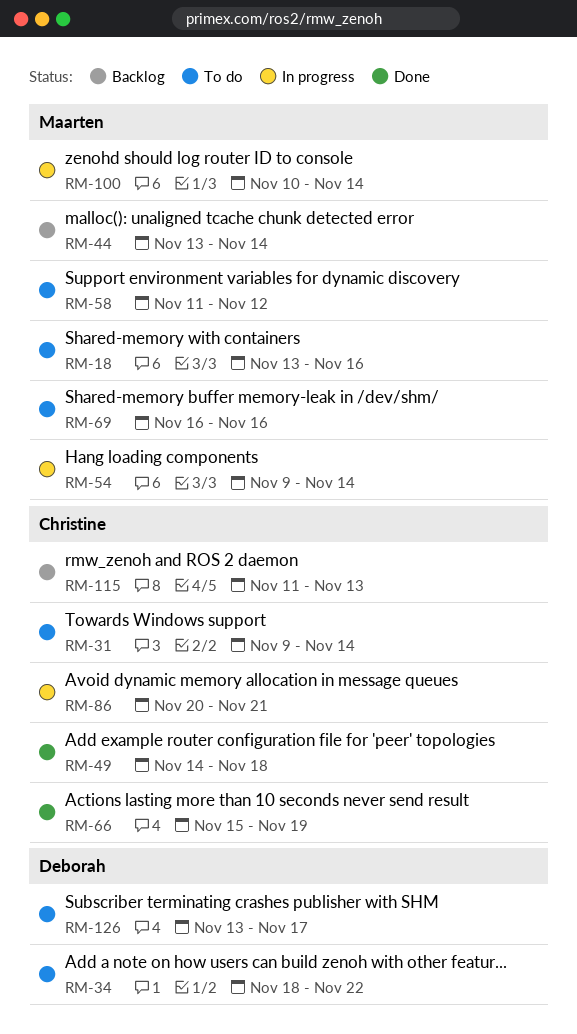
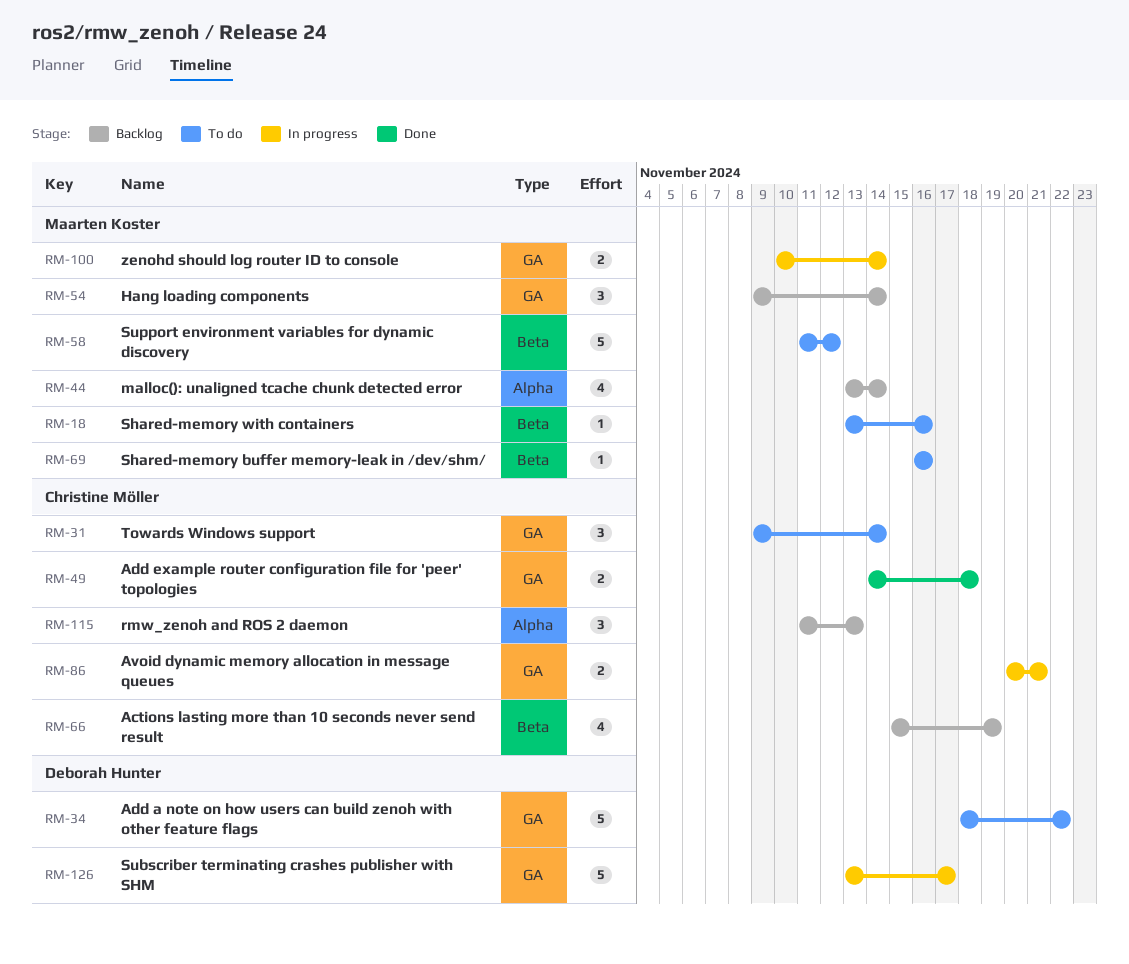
RM-54, status: In progress -> Backlog
RM-66, status: Done -> Backlog
RM-126, status: To do -> In progress

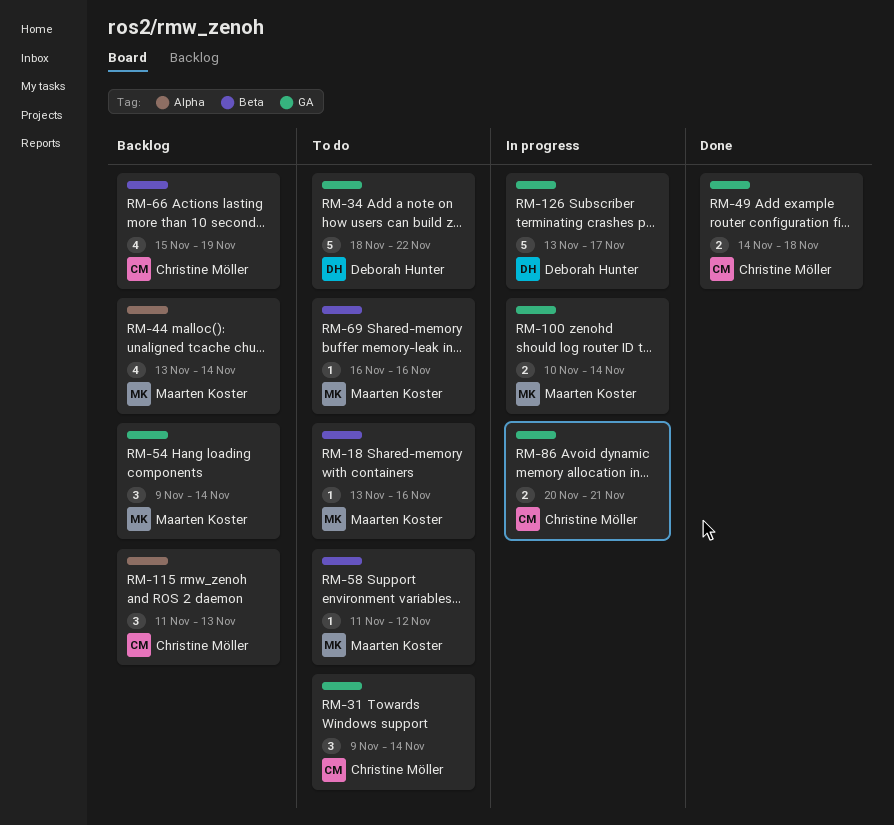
RM-58, estimate: 5 -> 1

